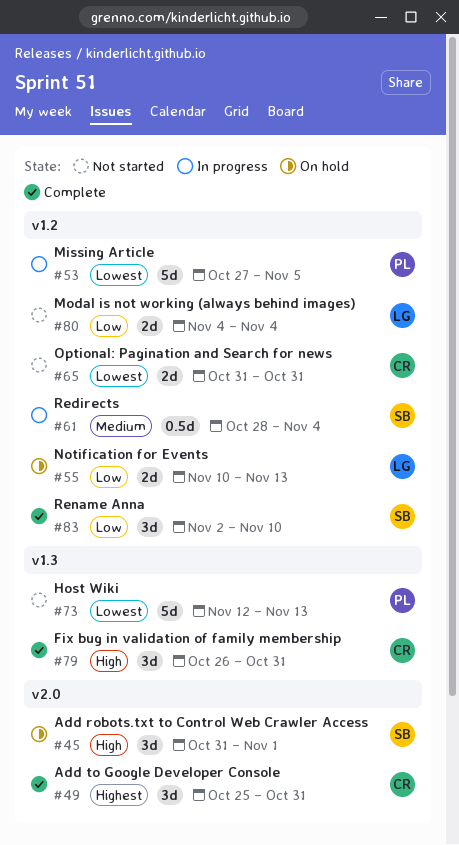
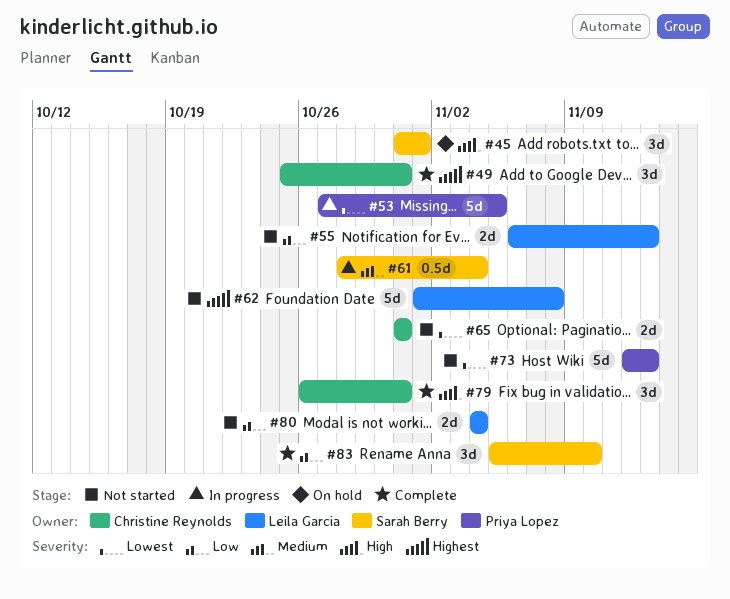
#55, status: On hold -> Not started
#55, start: Nov 10 -> Nov 6
#62: none -> present
#83, start: Nov 2 -> Nov 5

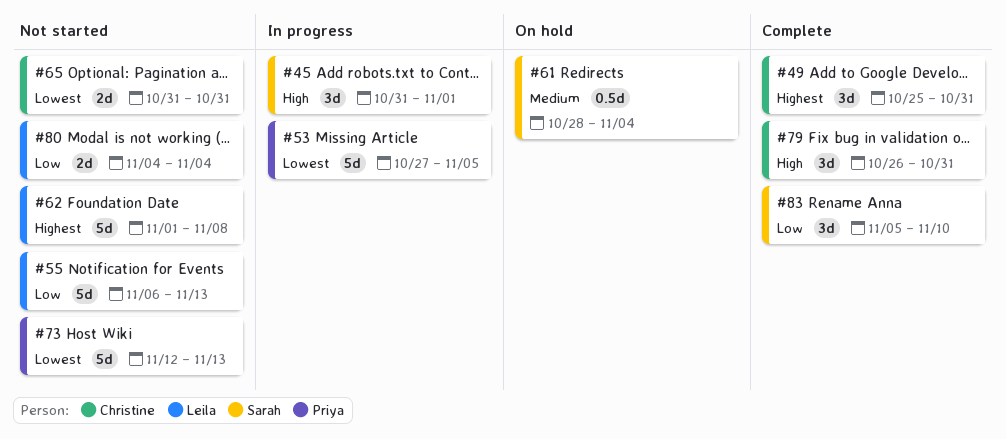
#45, status: On hold -> In progress
#55, estimate: 2d -> 5d
#61, status: In progress -> On hold

